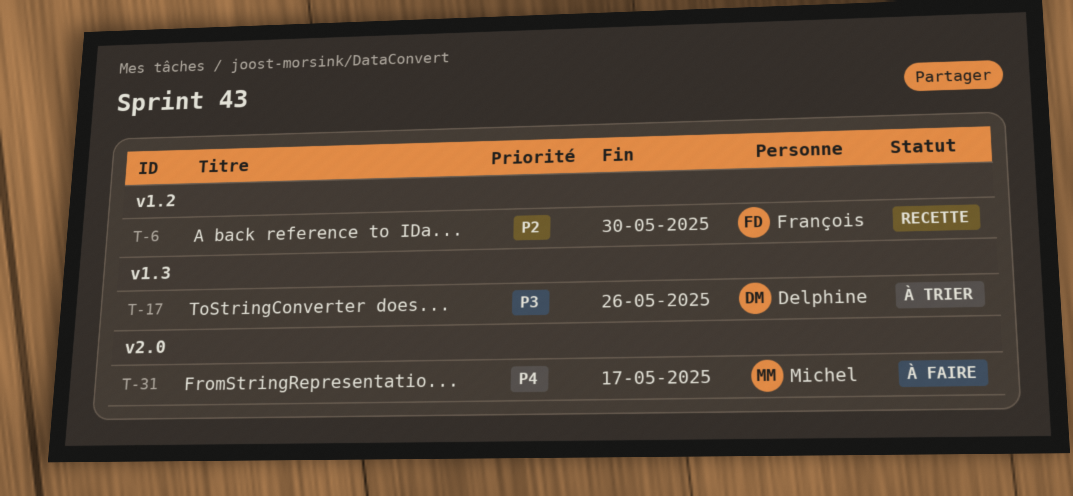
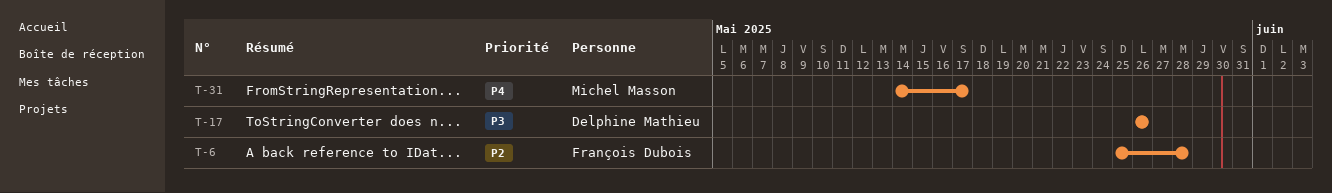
T-6, due: May 30 -> May 28

